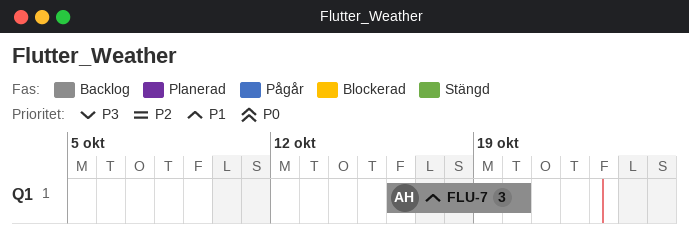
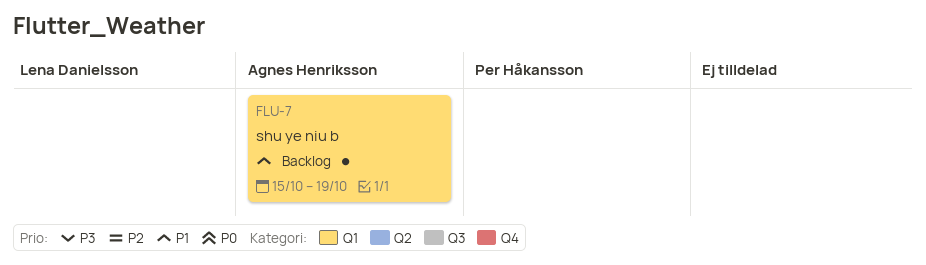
FLU-7, estimate: 3 -> 1
FLU-7, start: Oct 16 -> Oct 15
FLU-7, due: Oct 20 -> Oct 19

